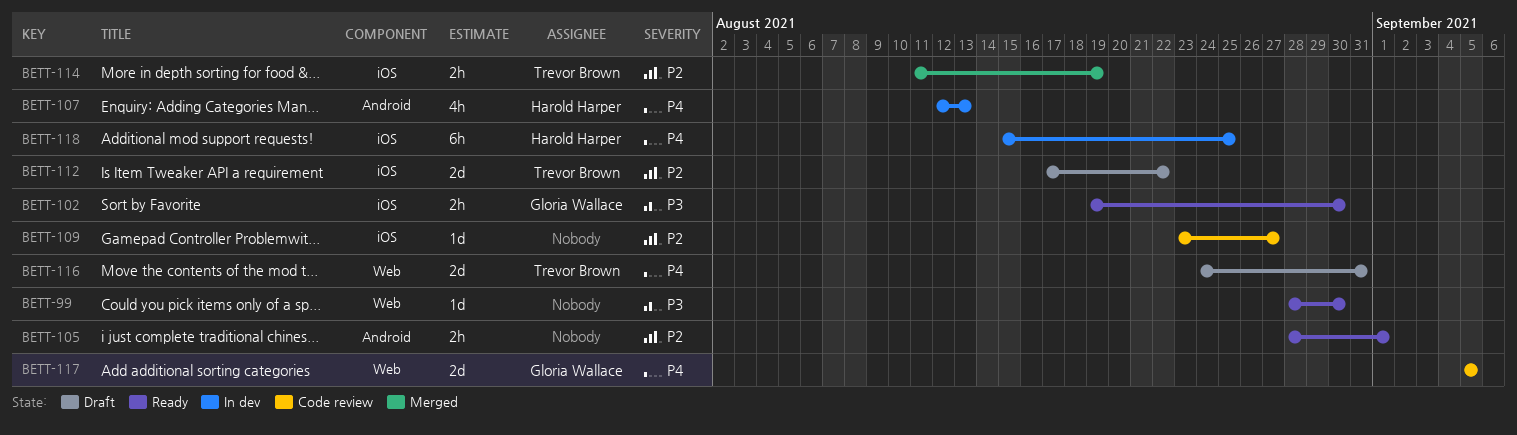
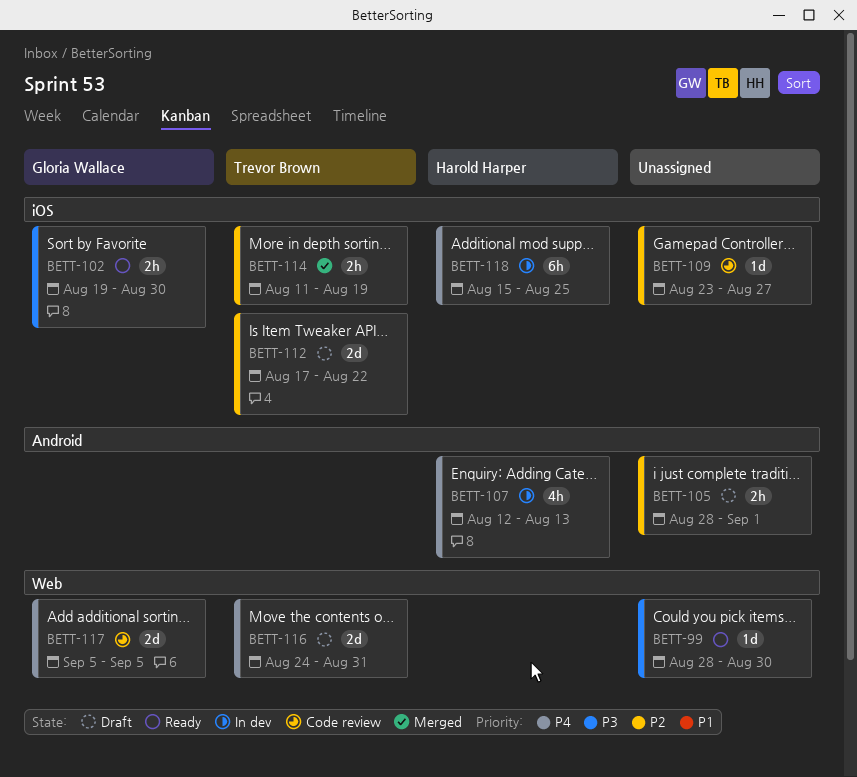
BETT-105, status: Ready -> Draft

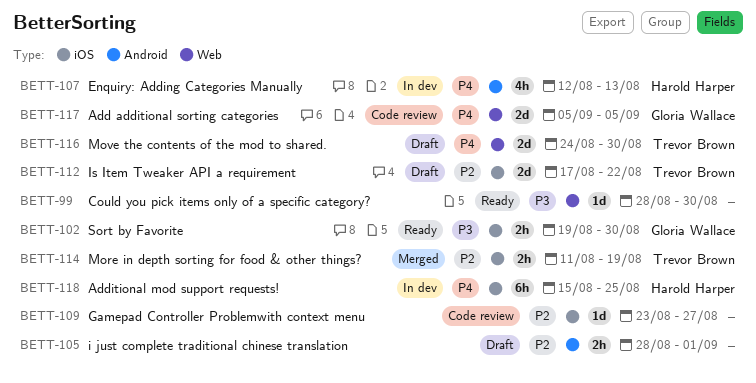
BETT-116, due: Aug 31 -> Aug 30

